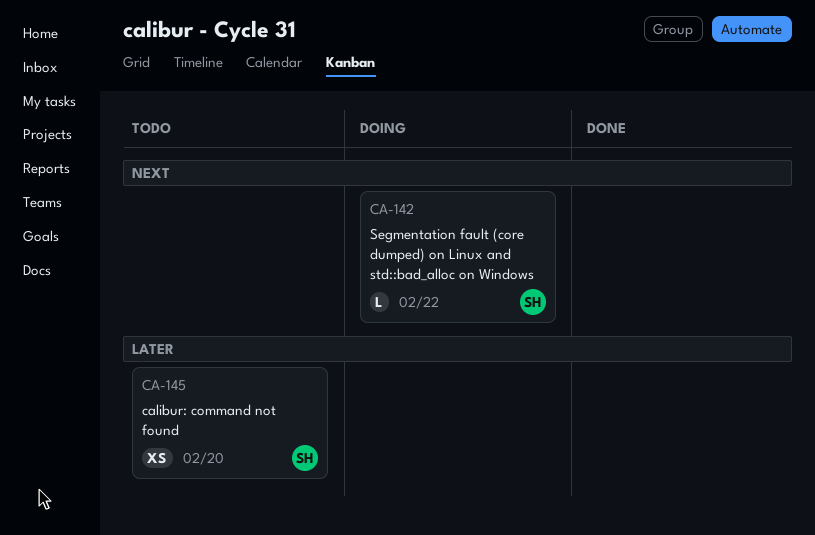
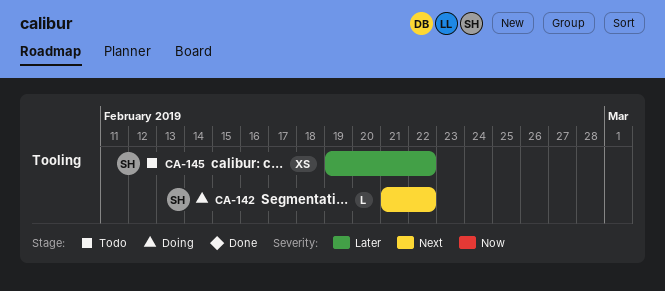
CA-145, due: Feb 20 -> Feb 22

